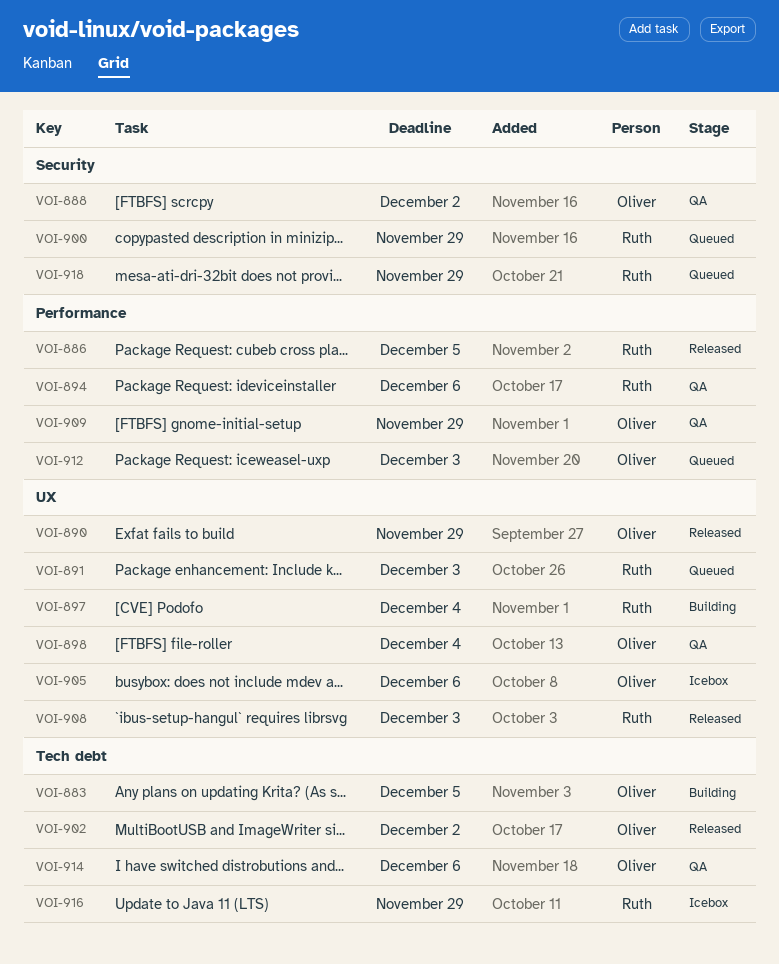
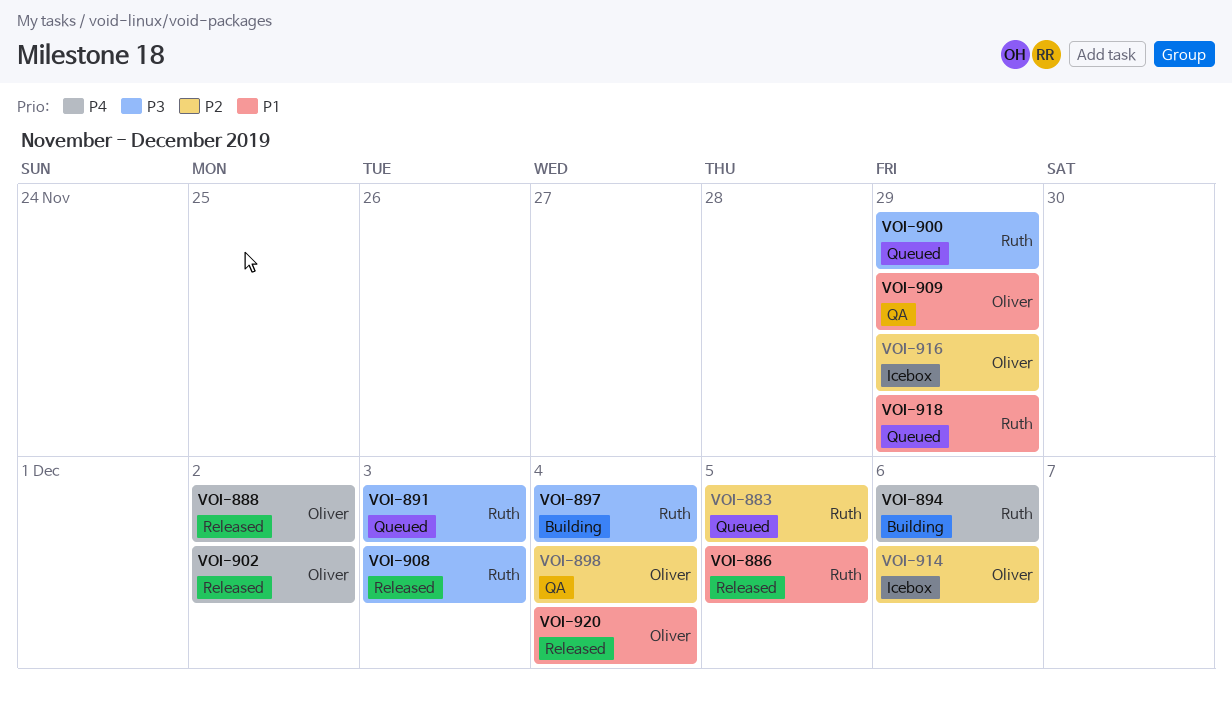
VOI-883, status: Building -> Queued
VOI-883, owner: Oliver -> Ruth
VOI-888, status: QA -> Released
VOI-890: present -> none
VOI-894, status: QA -> Building
VOI-905: present -> none
VOI-912: present -> none
VOI-914, status: QA -> Icebox
VOI-916, owner: Ruth -> Oliver
VOI-920: none -> present

